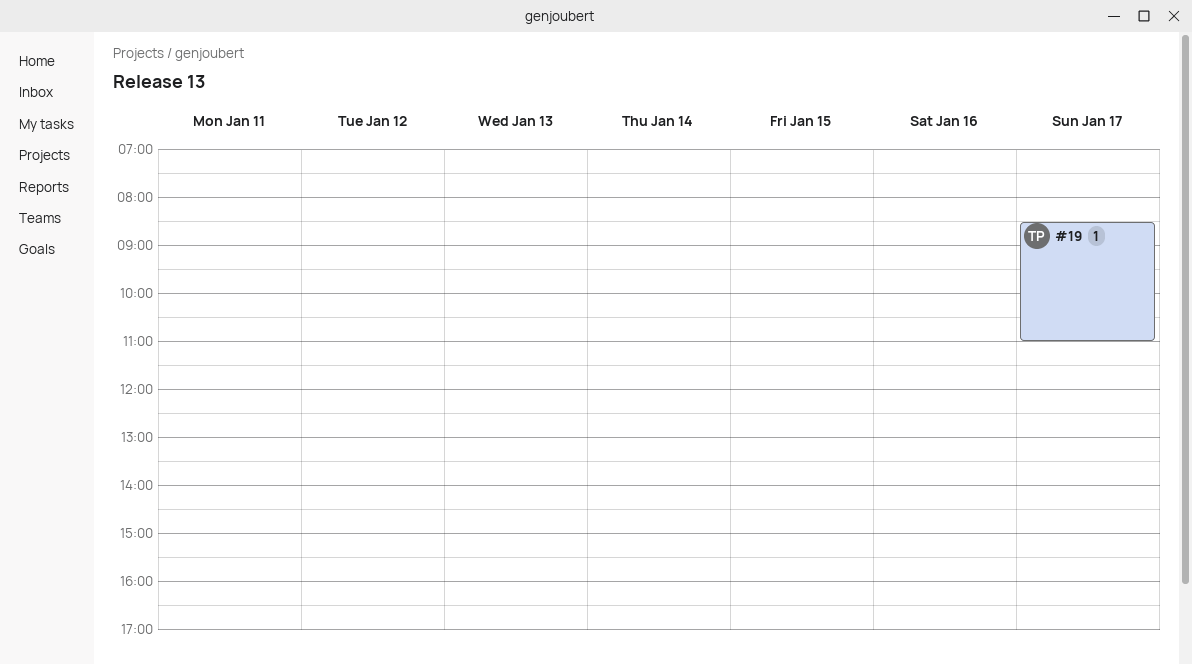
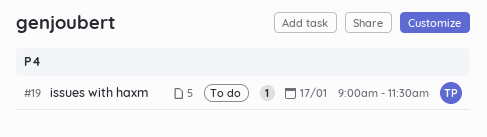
#19, begins: 08:30 -> 09:00
#19, ends: 11:00 -> 11:30

